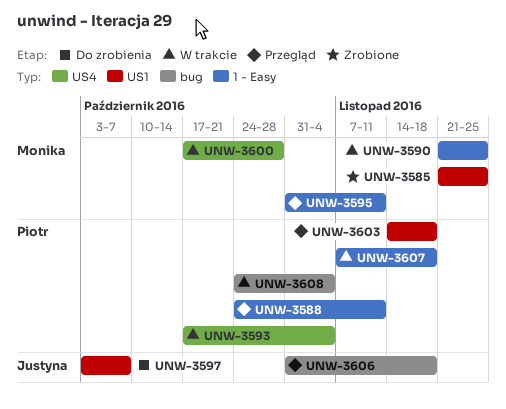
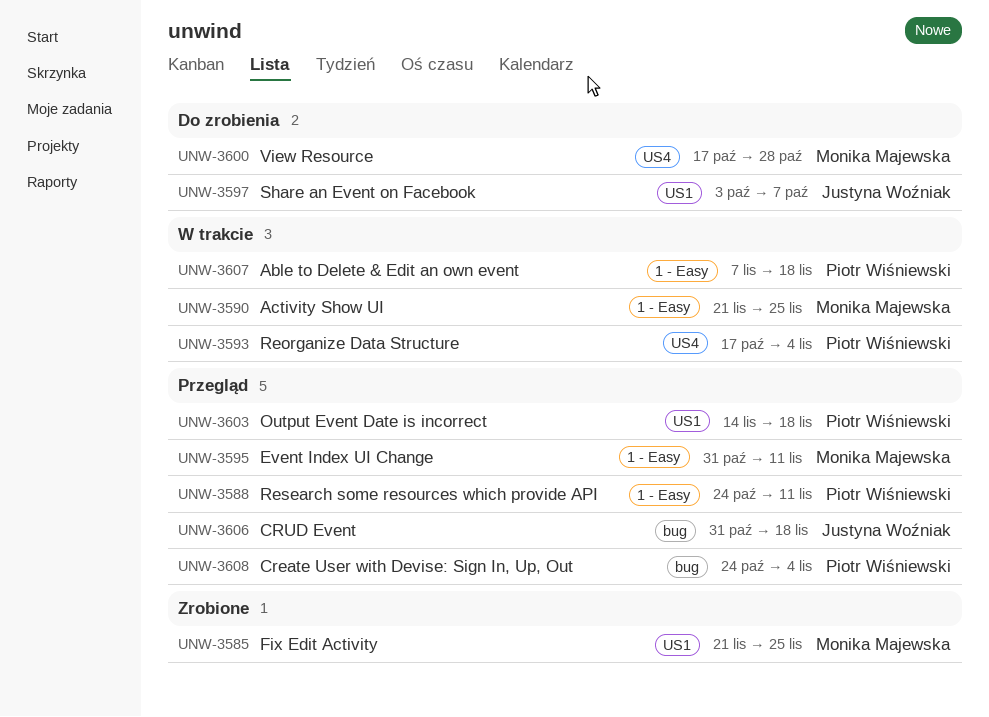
UNW-3600, status: W trakcie -> Do zrobienia
UNW-3608, status: W trakcie -> Przegląd

